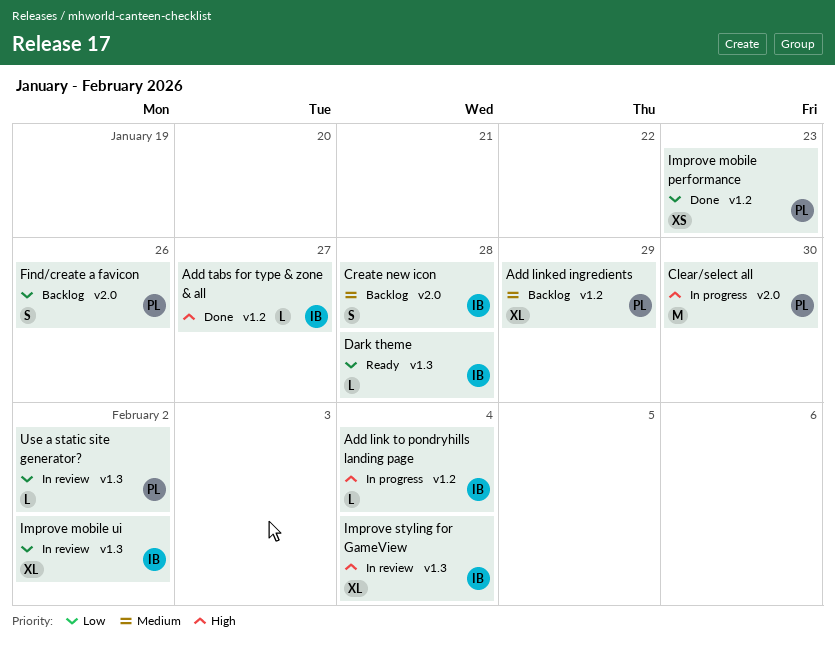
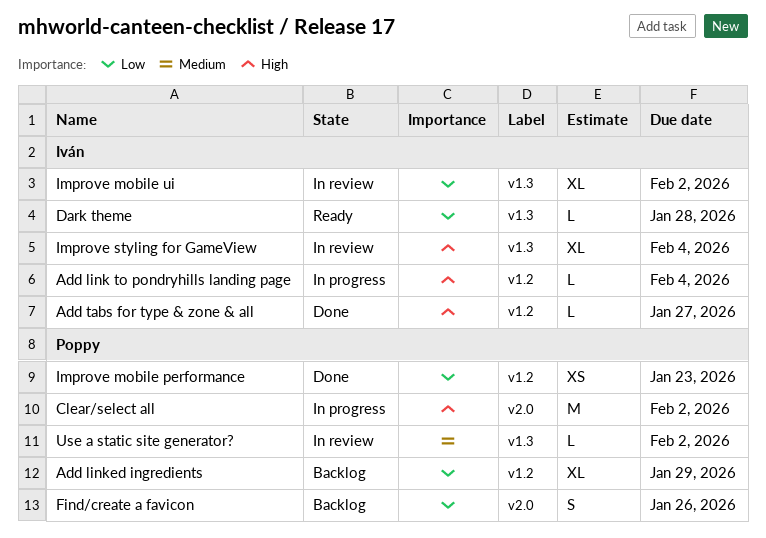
Add linked ingredients, priority: Medium -> Low
Clear/select all, due: Jan 30 -> Feb 2
Create new icon: present -> none
Use a static site generator?, priority: Low -> Medium

